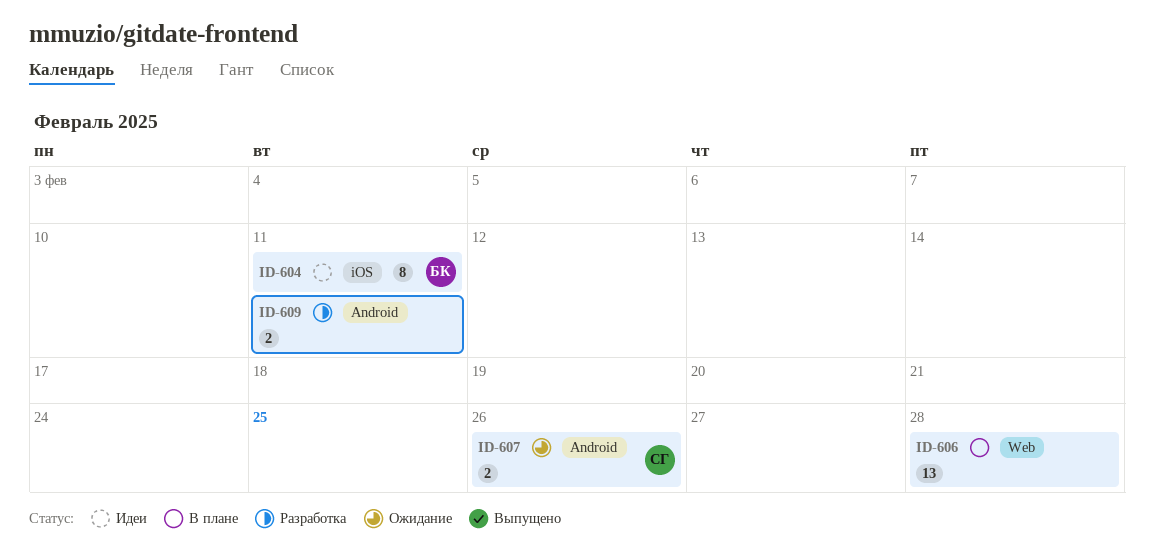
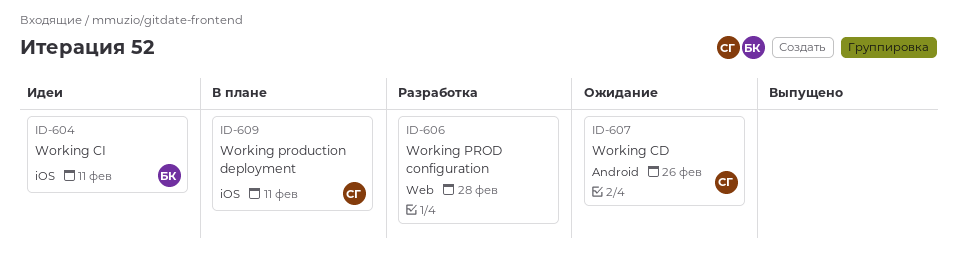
ID-606, status: В плане -> Разработка
ID-609, status: Разработка -> В плане
ID-609, owner: none -> СГ
ID-609, label: Android -> iOS

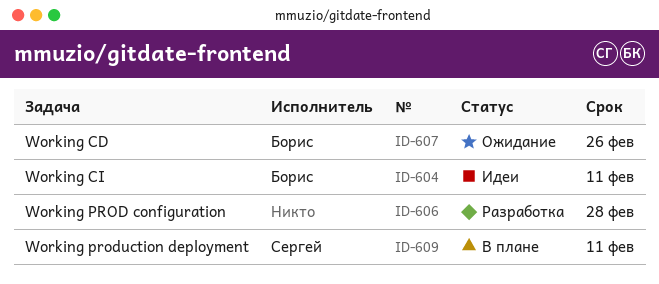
ID-607, owner: Сергей -> Борис

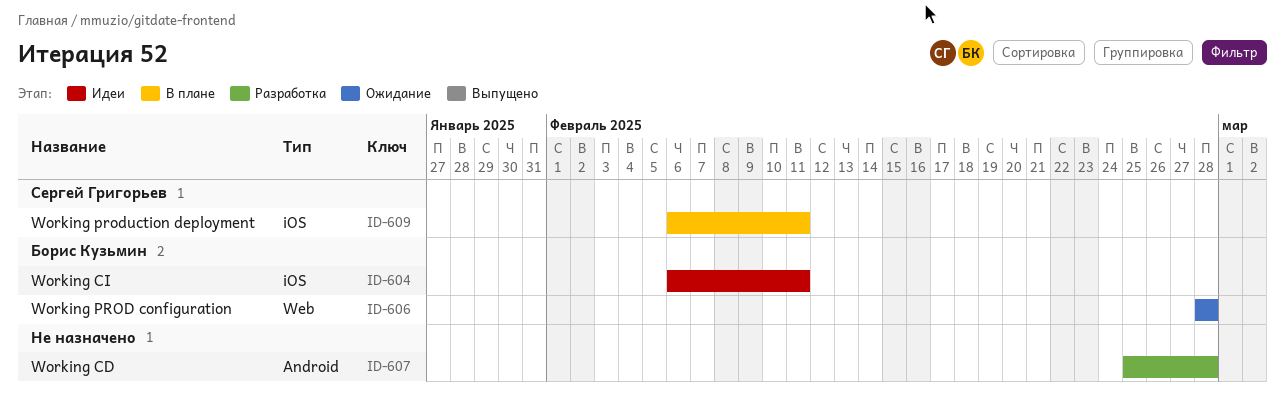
ID-606, status: Разработка -> Ожидание
ID-606, owner: none -> Борис Кузьмин
ID-607, status: Ожидание -> Разработка
ID-607, owner: Борис Кузьмин -> none
ID-607, due: Feb 26 -> Feb 28

